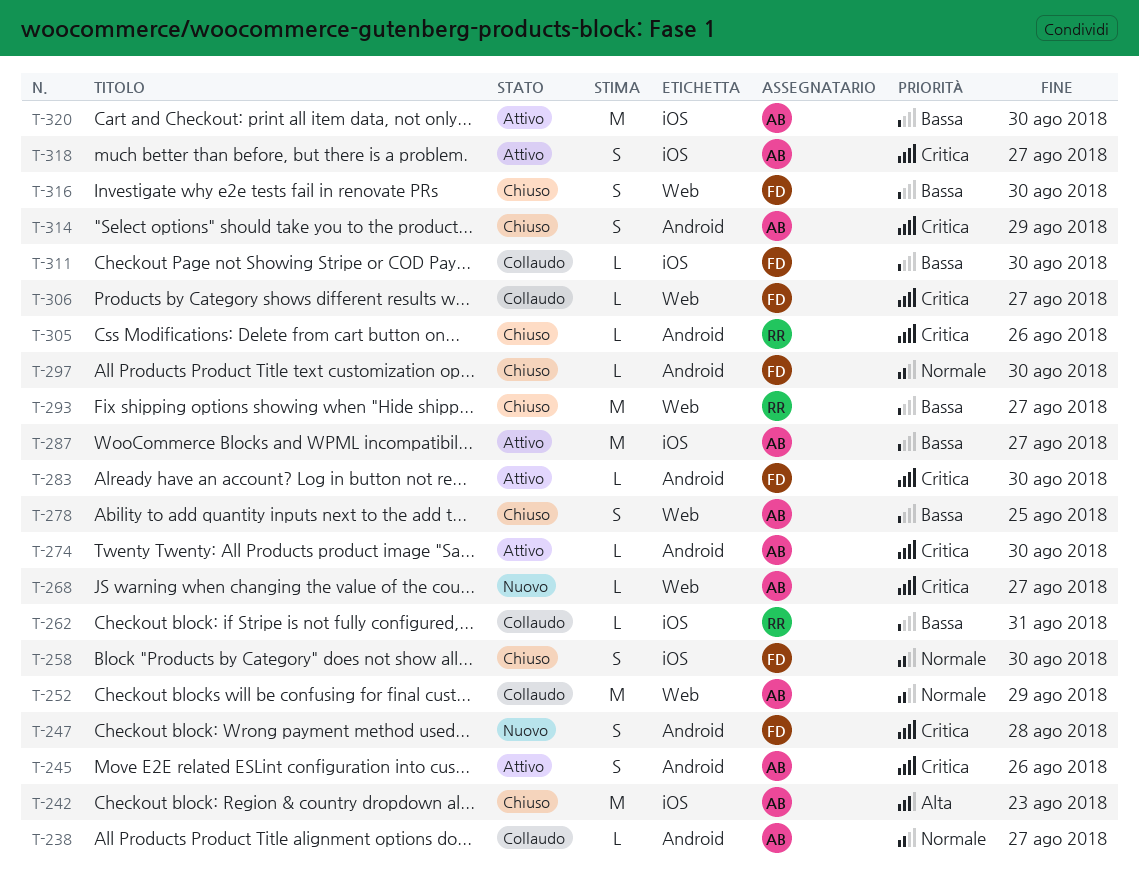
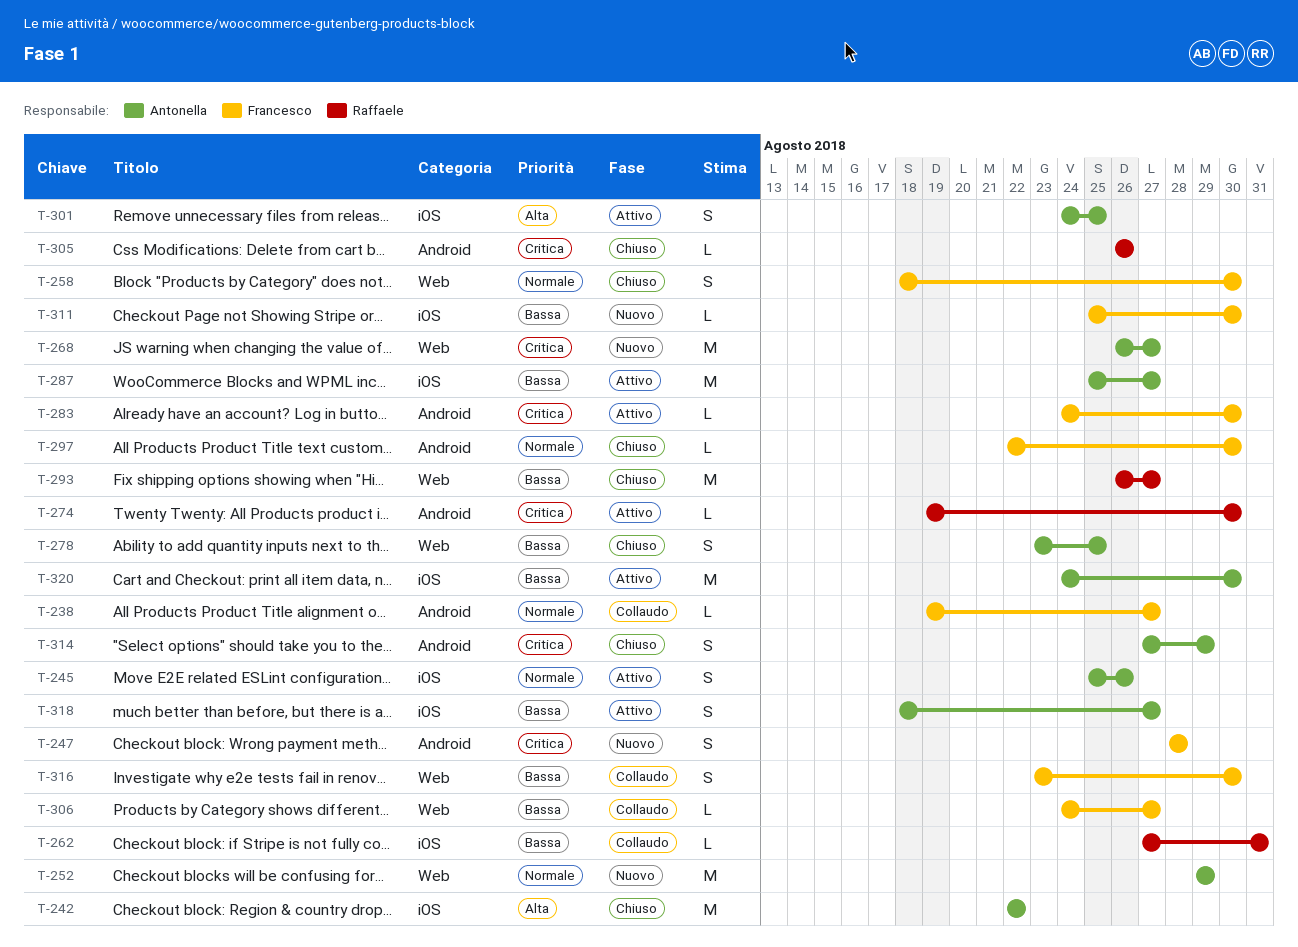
T-238, owner: Antonella -> Francesco
T-242, due: Aug 23 -> Aug 22
T-245, priority: Critica -> Normale
T-245, label: Android -> iOS
T-252, status: Collaudo -> Nuovo
T-258, label: iOS -> Web
T-268, estimate: L -> M
T-274, owner: Antonella -> Raffaele
T-301: none -> present
T-306, priority: Critica -> Bassa
T-311, status: Collaudo -> Nuovo
T-316, status: Chiuso -> Collaudo
T-318, priority: Critica -> Bassa

